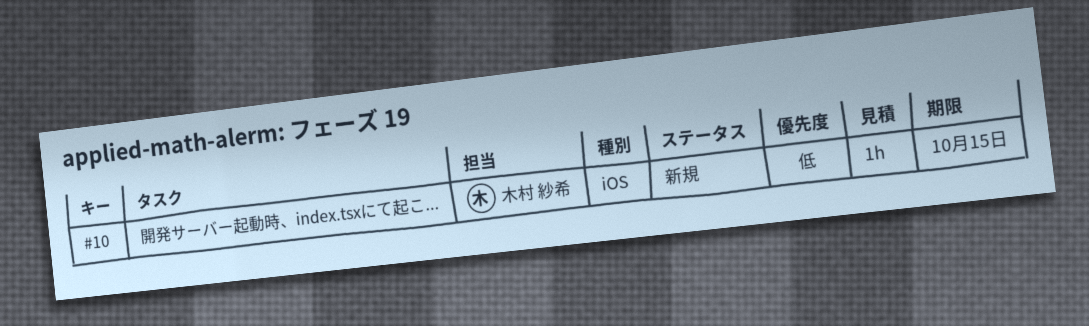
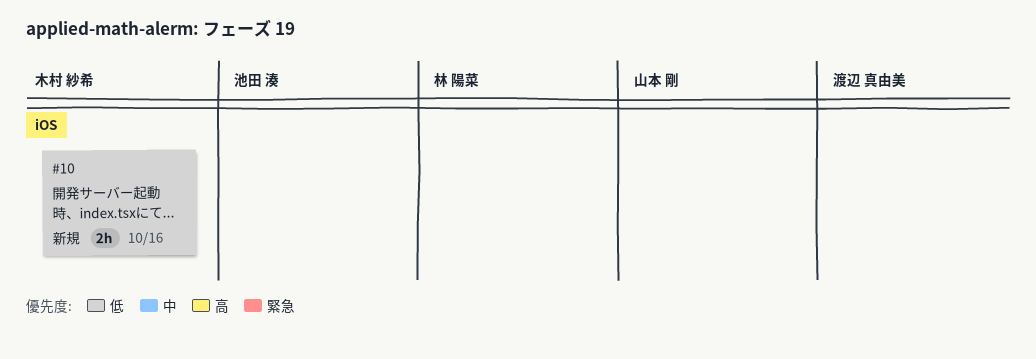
#10, estimate: 1h -> 2h
#10, due: Oct 15 -> Oct 16

